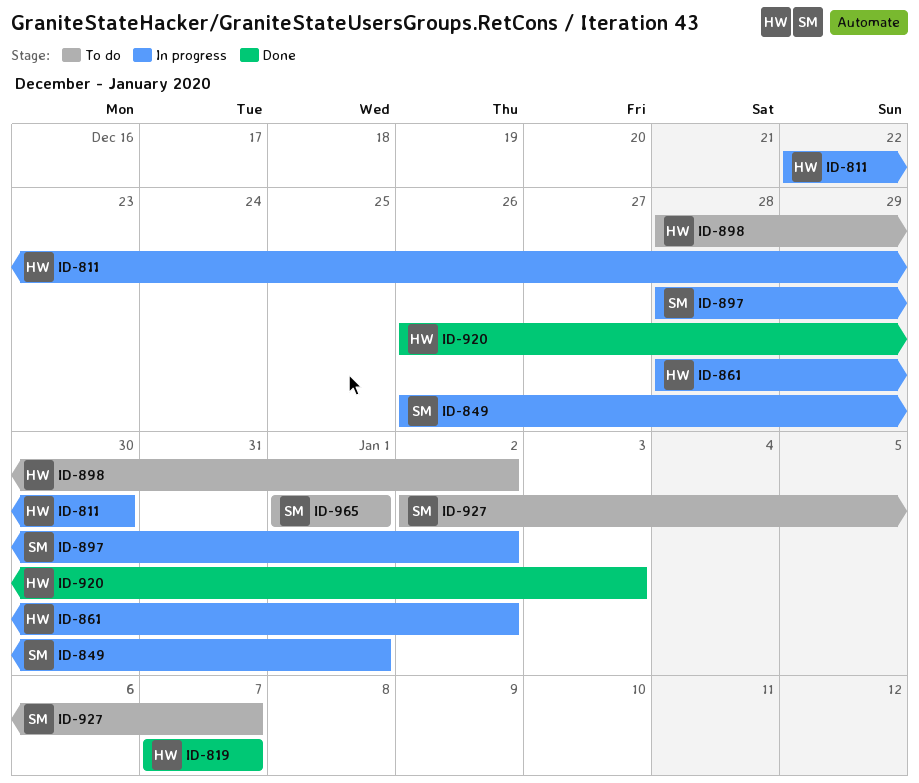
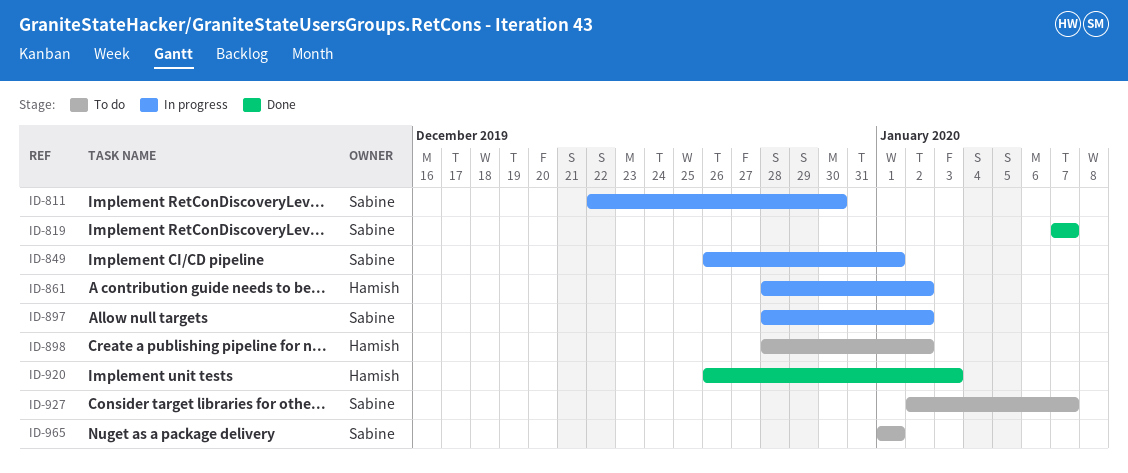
ID-811, owner: Hamish -> Sabine
ID-819, owner: Hamish -> Sabine

